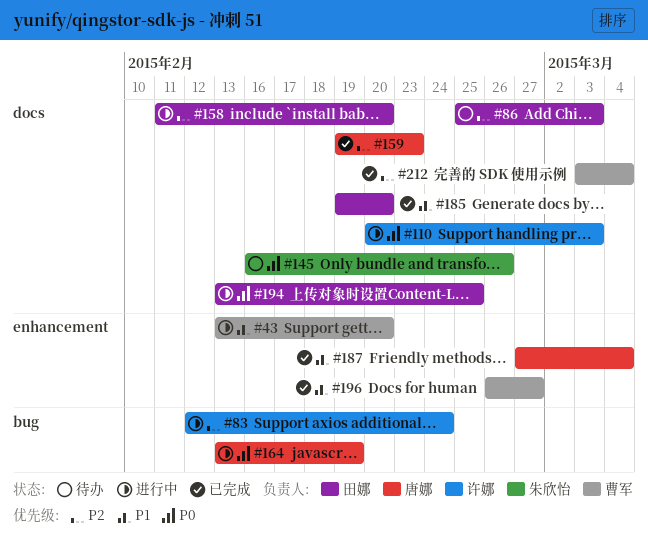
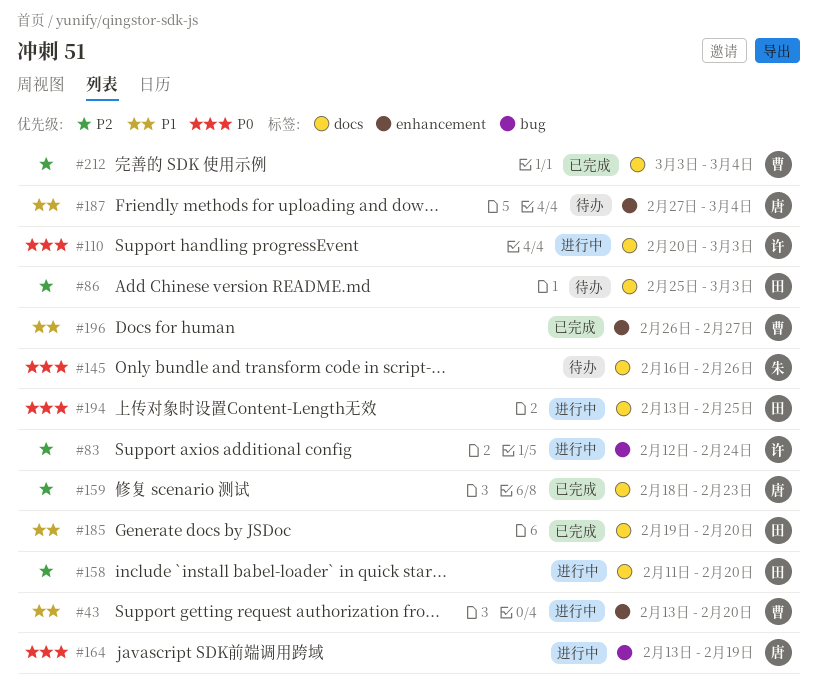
#159, start: Feb 19 -> Feb 18
#187, status: 已完成 -> 待办

